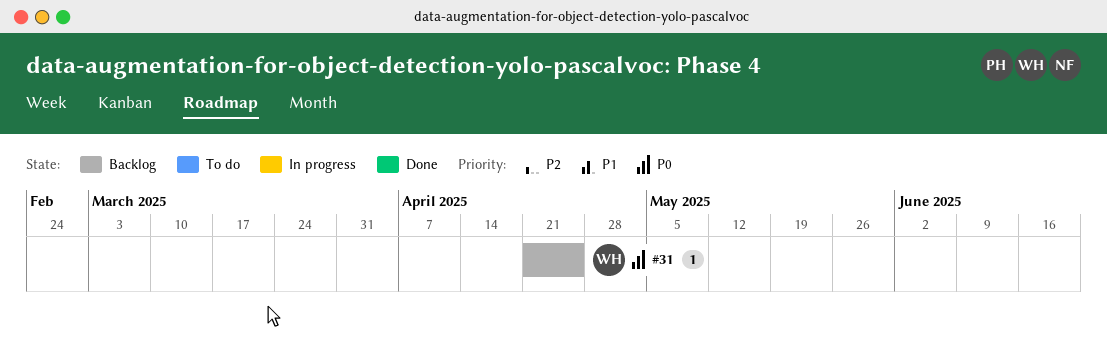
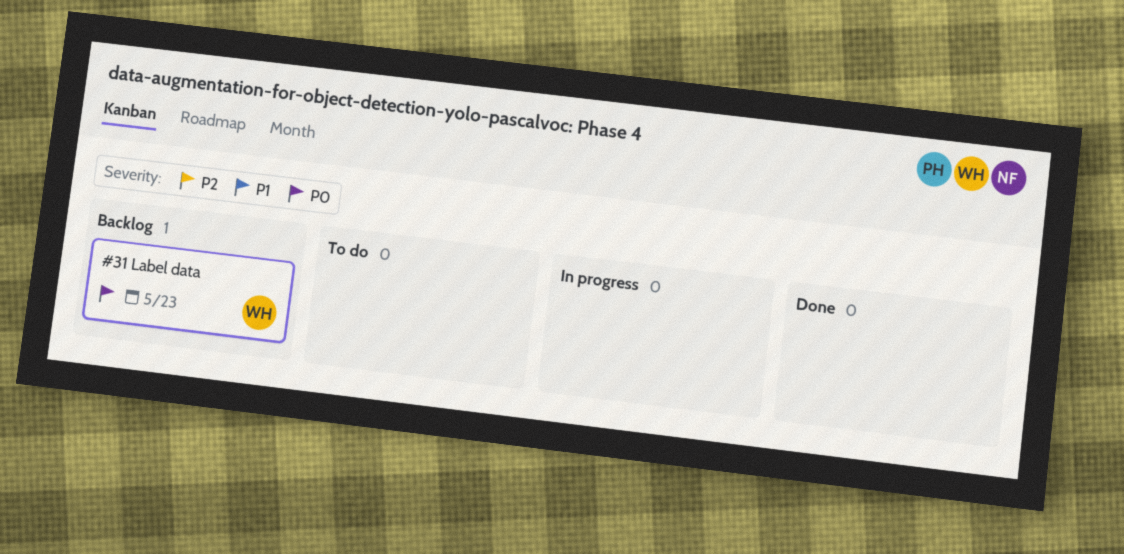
#31, due: Apr 25 -> May 23

